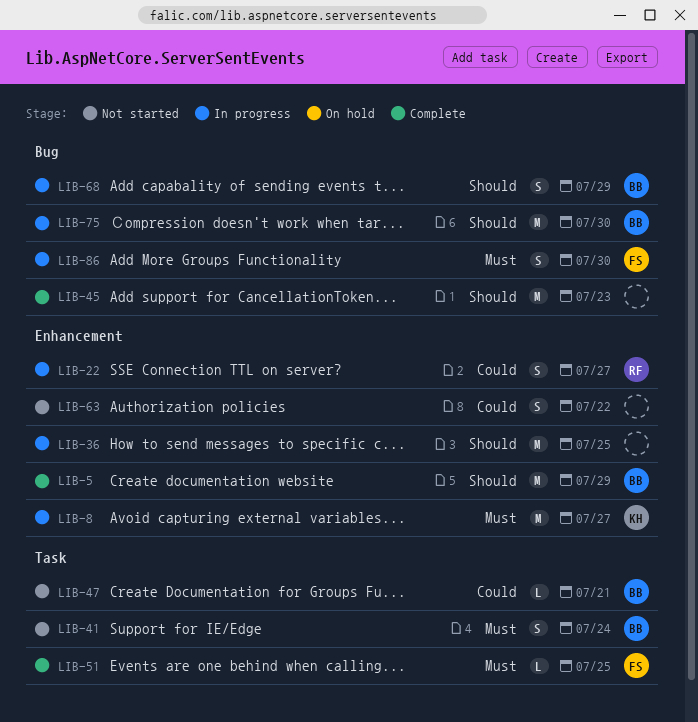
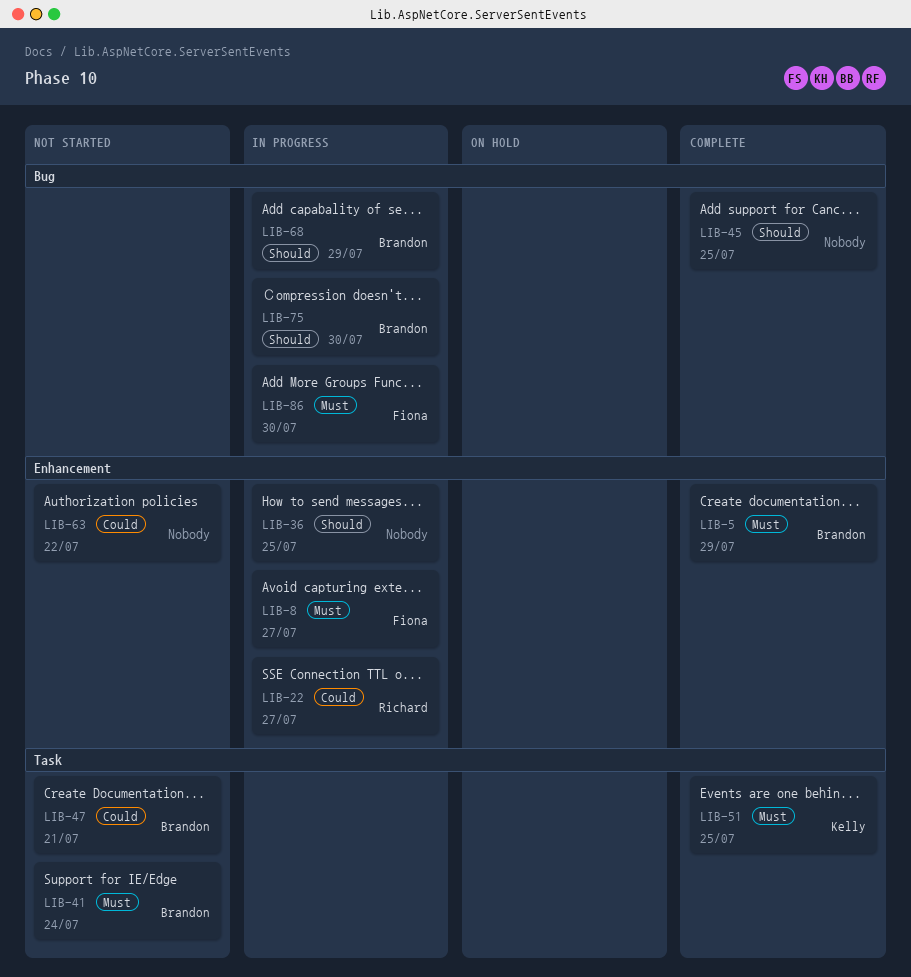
LIB-5, priority: Should -> Must
LIB-8, owner: Kelly -> Fiona
LIB-45, due: Jul 23 -> Jul 25
LIB-51, owner: Fiona -> Kelly

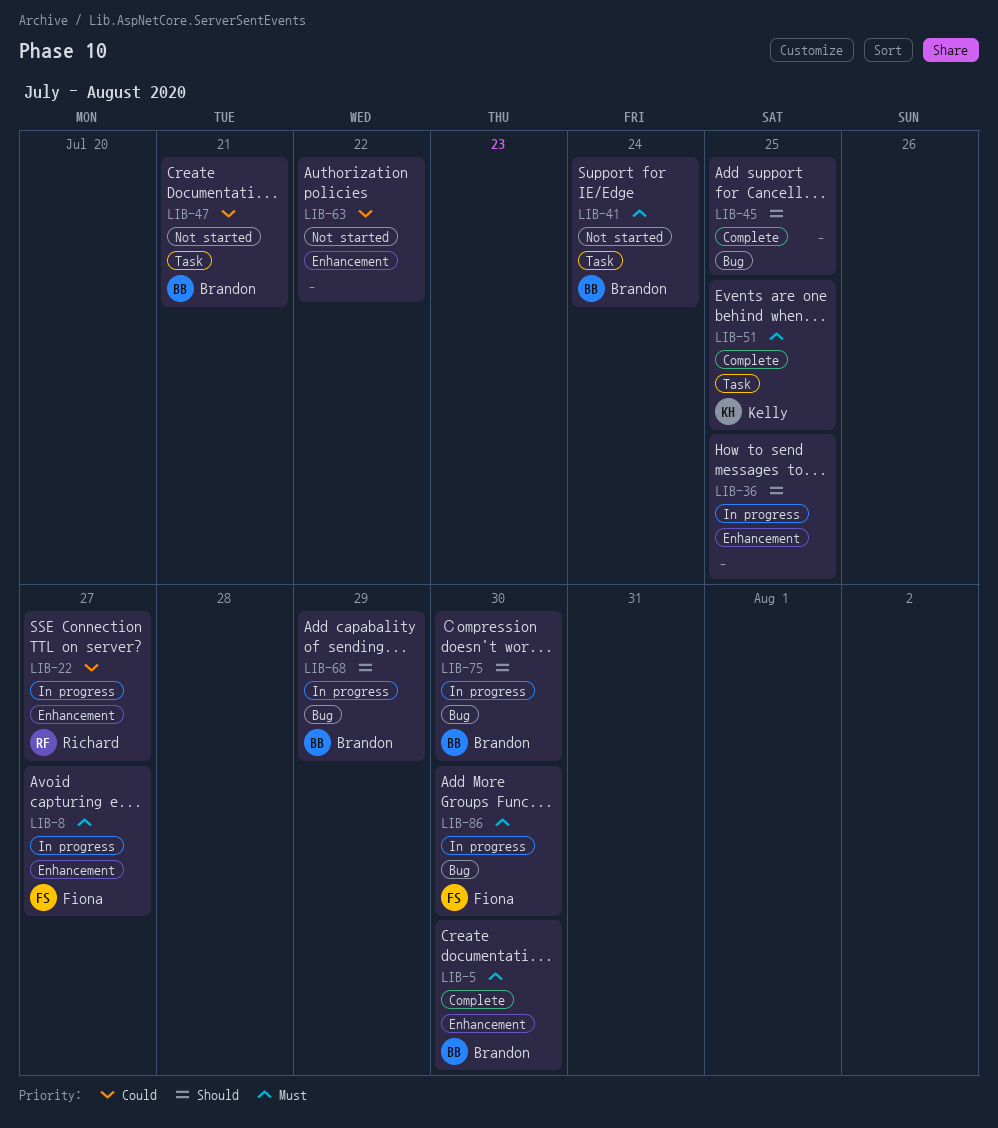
LIB-5, due: Jul 29 -> Jul 30

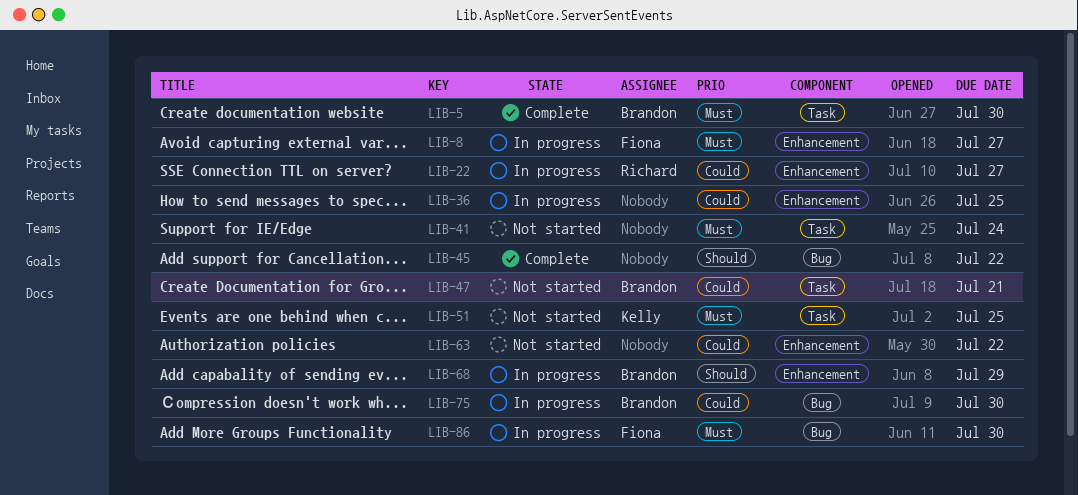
LIB-5, label: Enhancement -> Task
LIB-36, priority: Should -> Could
LIB-41, owner: Brandon -> none
LIB-45, due: Jul 25 -> Jul 22
LIB-51, status: Complete -> Not started
LIB-68, label: Bug -> Enhancement
LIB-75, priority: Should -> Could

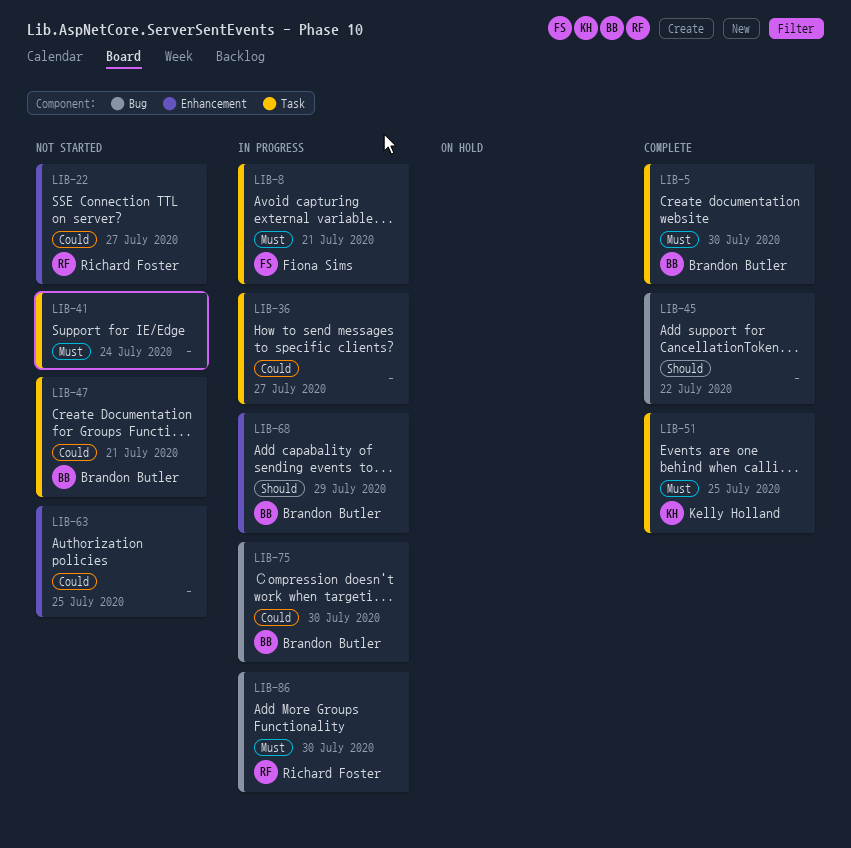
LIB-8, label: Enhancement -> Task
LIB-8, due: Jul 27 -> Jul 21
LIB-22, status: In progress -> Not started
LIB-36, label: Enhancement -> Task
LIB-36, due: Jul 25 -> Jul 27
LIB-51, status: Not started -> Complete
LIB-63, due: Jul 22 -> Jul 25
LIB-86, owner: Fiona Sims -> Richard Foster

